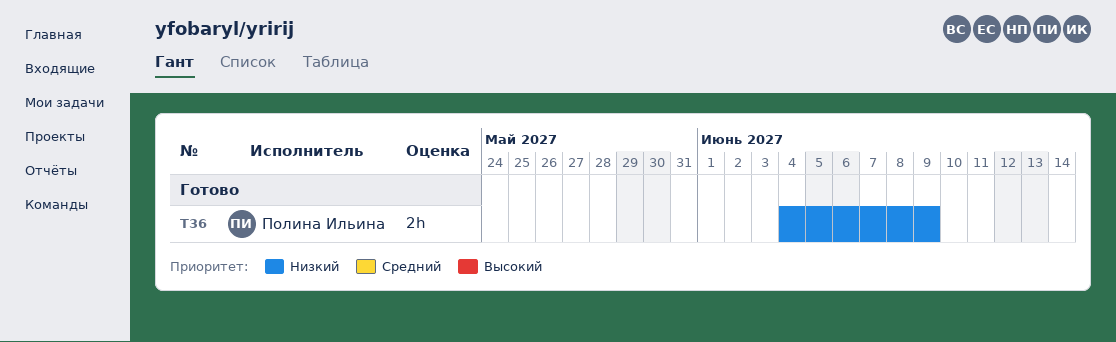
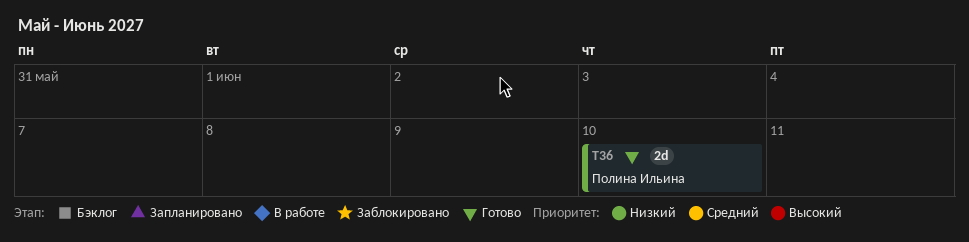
T36, estimate: 2h -> 2d
T36, due: Jun 9 -> Jun 10

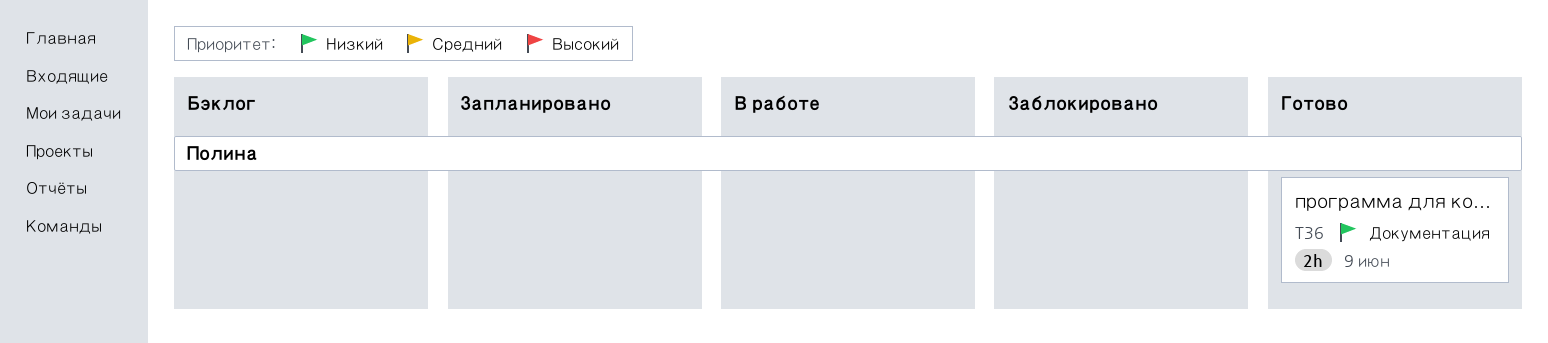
T36, estimate: 2d -> 2h
T36, due: Jun 10 -> Jun 9

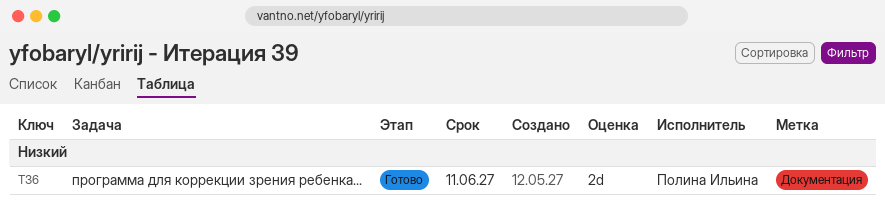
T36, estimate: 2h -> 2d
T36, due: Jun 9 -> Jun 11

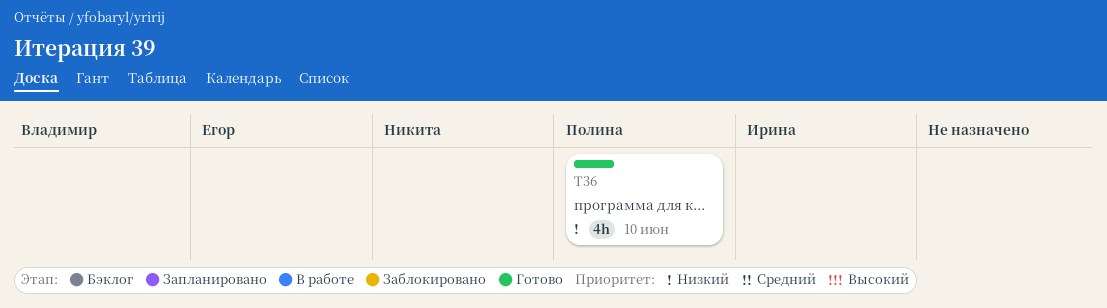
T36, estimate: 2d -> 4h
T36, due: Jun 11 -> Jun 10

